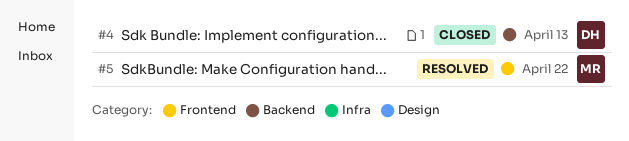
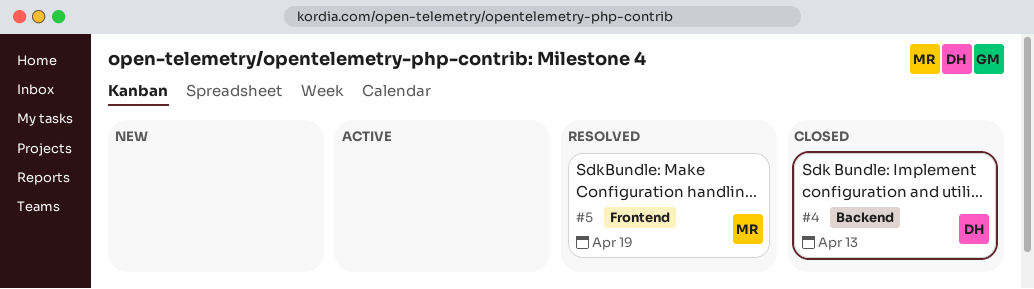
#5, due: Apr 22 -> Apr 19

